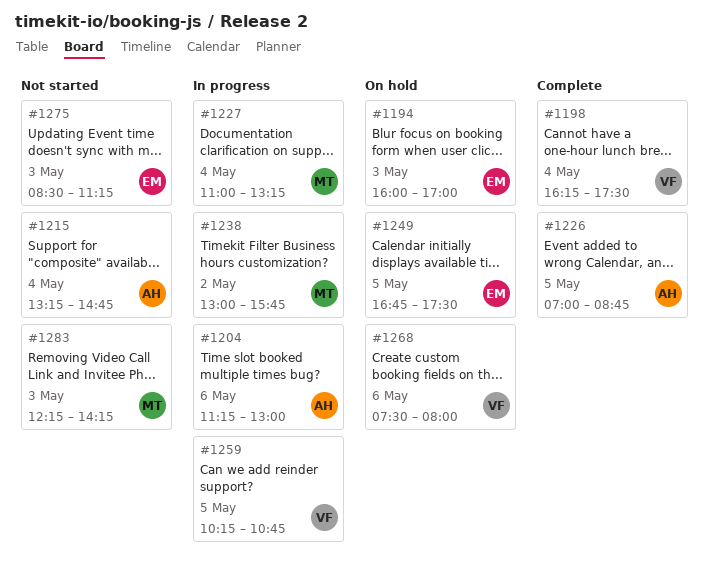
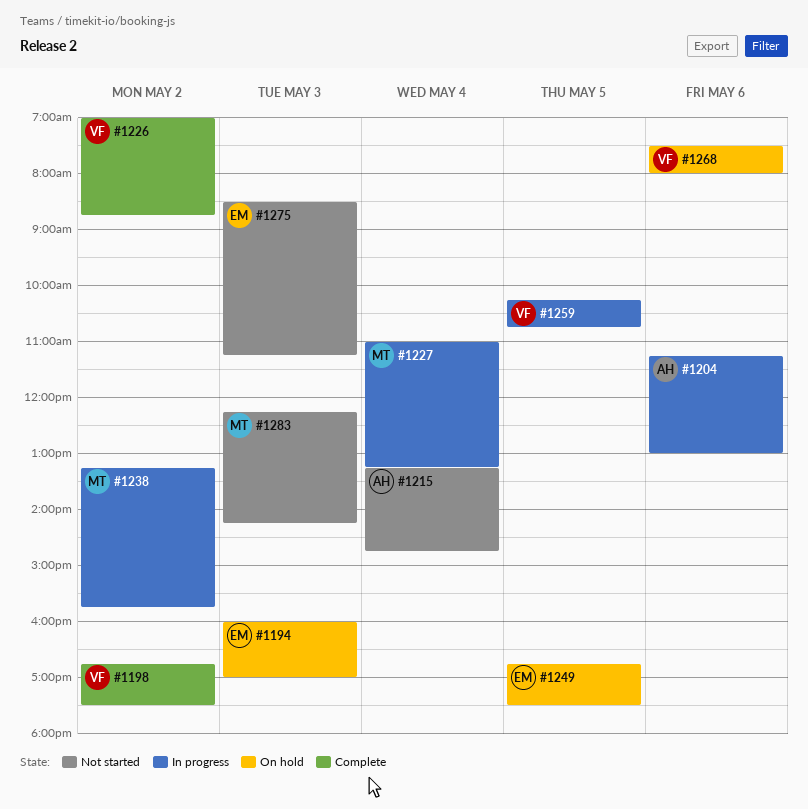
#1198, day: May 4 -> May 2
#1198, begins: 16:15 -> 16:45
#1226, owner: AH -> VF
#1226, day: May 5 -> May 2
#1238, begins: 13:00 -> 13:15

